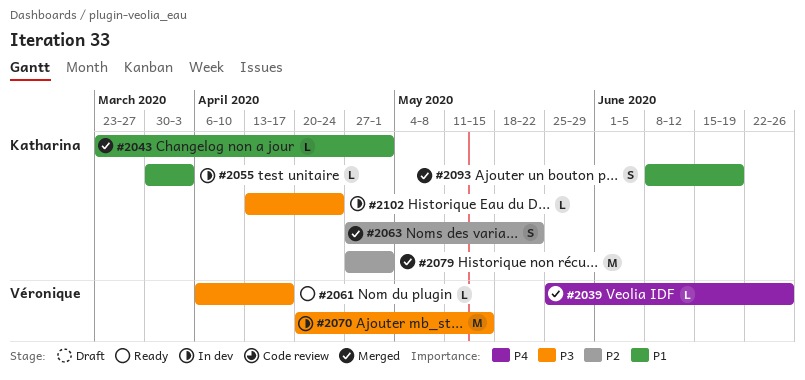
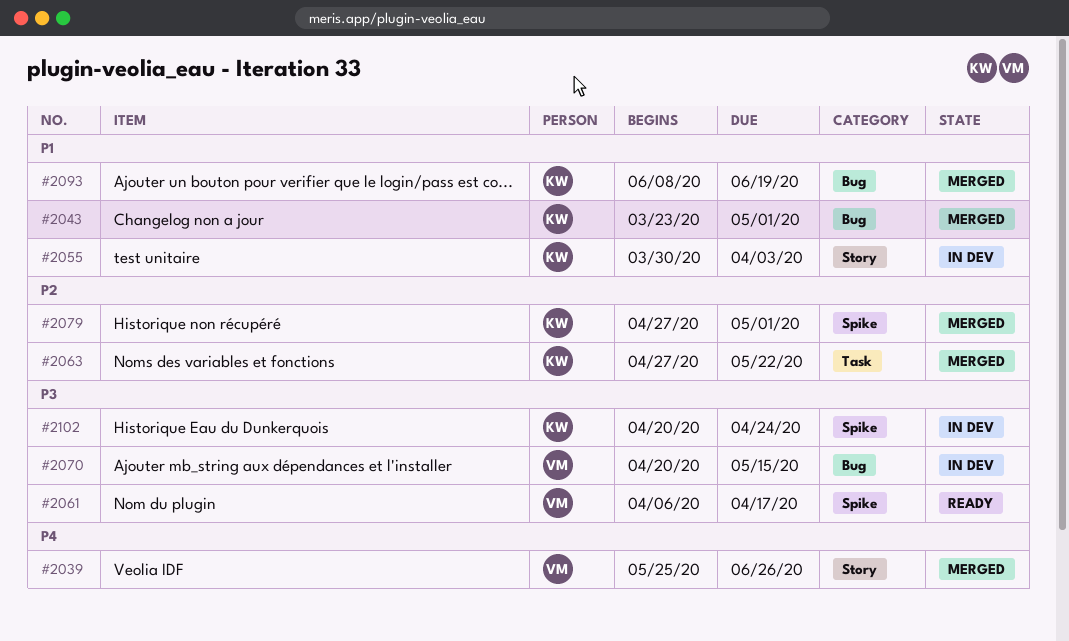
#2102, start: Apr 13 -> Apr 20

